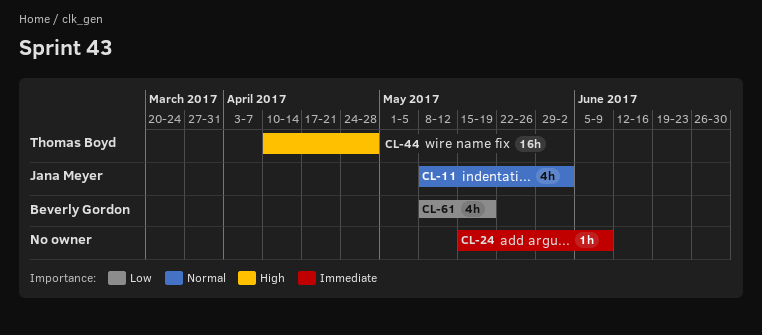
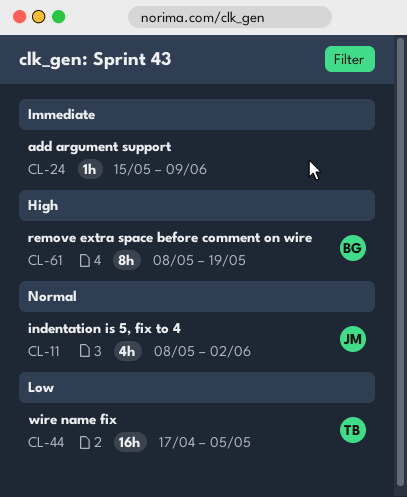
CL-44, priority: High -> Low
CL-44, start: Apr 10 -> Apr 17
CL-44, due: Apr 28 -> May 5
CL-61, priority: Low -> High
CL-61, estimate: 4h -> 8h

